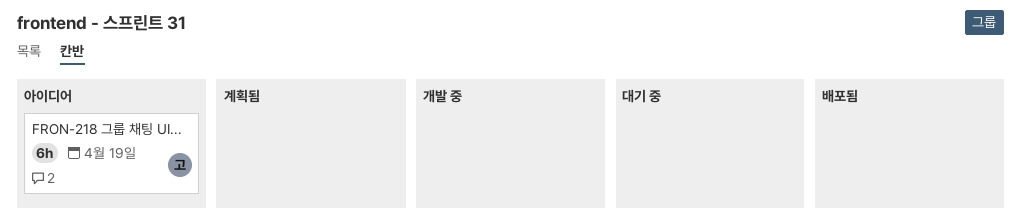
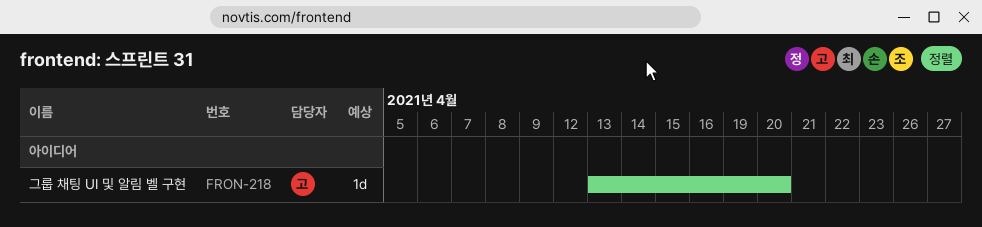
FRON-218, estimate: 6h -> 1d
FRON-218, due: Apr 19 -> Apr 20

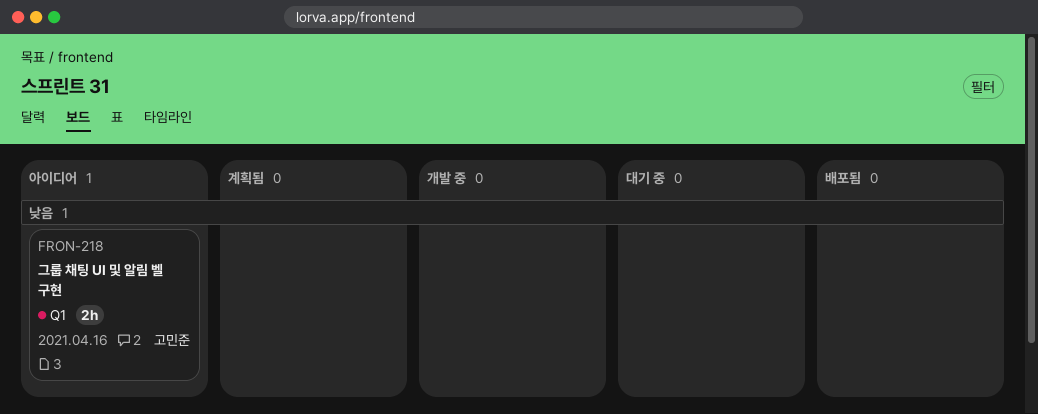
FRON-218, estimate: 1d -> 2h
FRON-218, due: Apr 20 -> Apr 16

